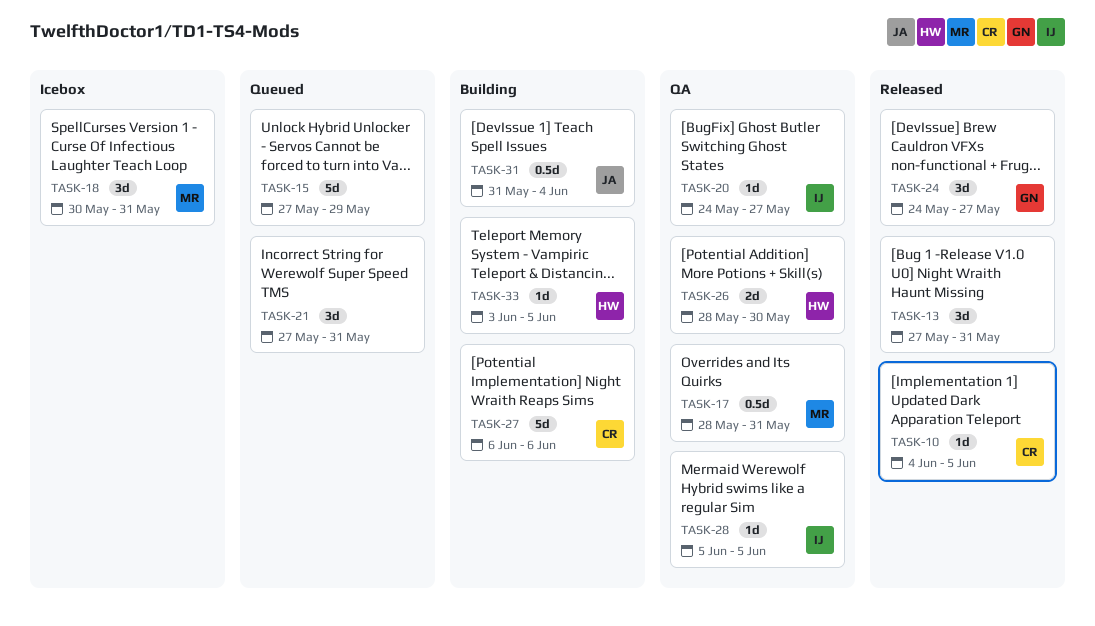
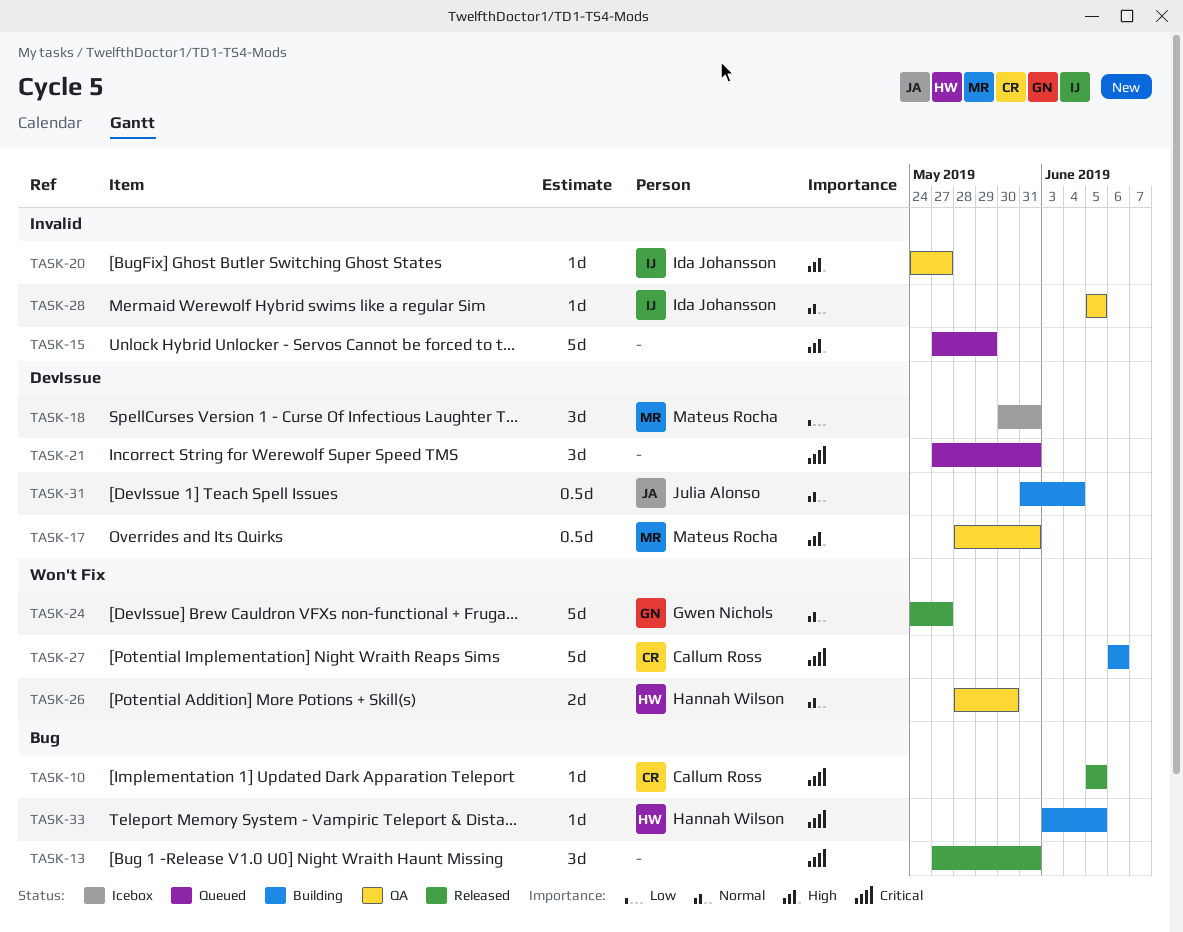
TASK-10, start: Jun 4 -> Jun 5
TASK-24, estimate: 3d -> 5d

